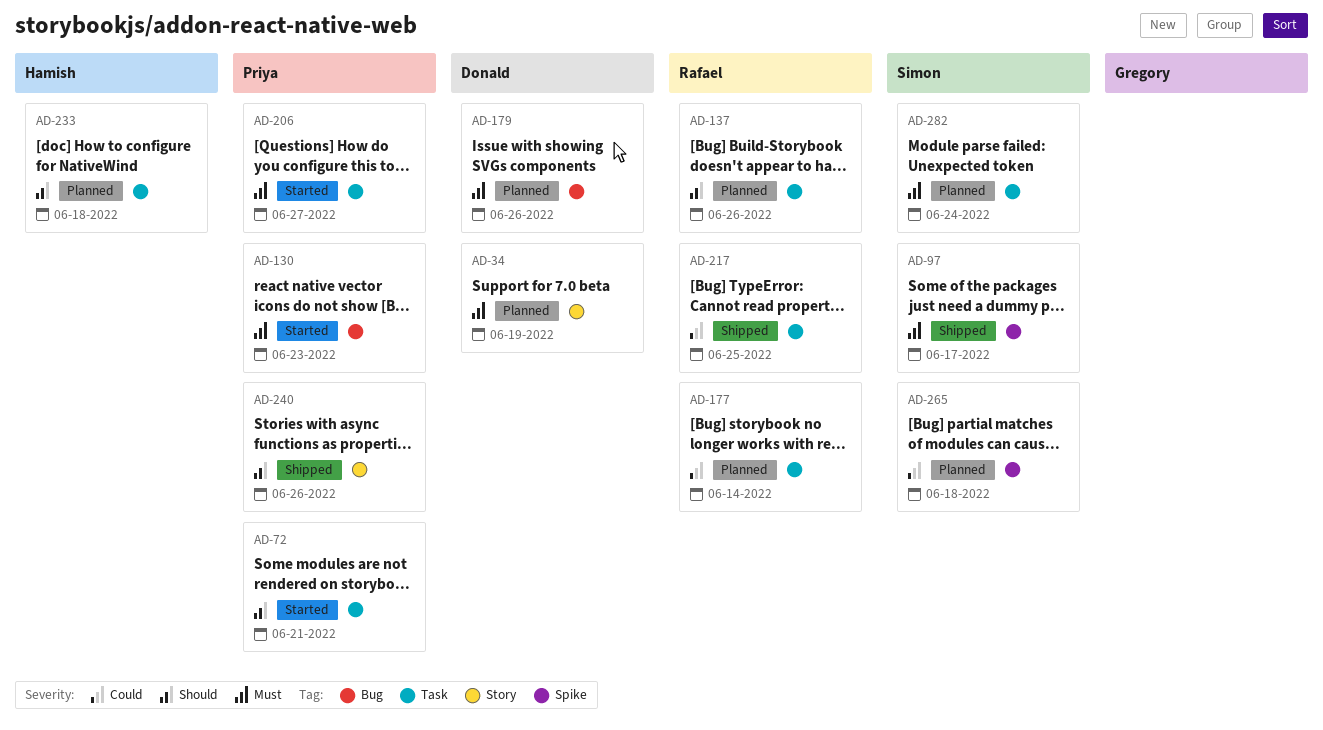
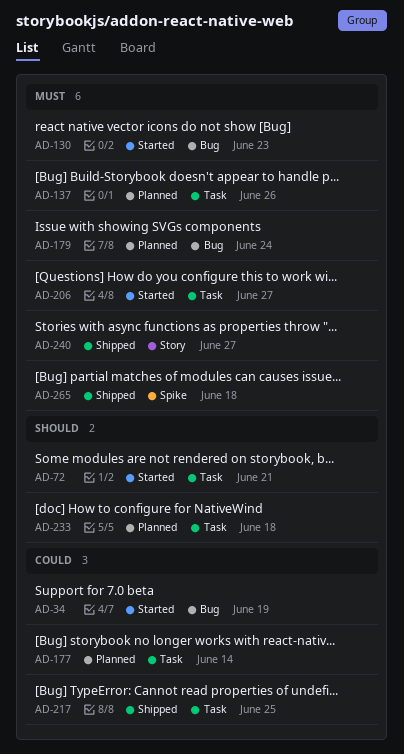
AD-34, status: Planned -> Started
AD-34, priority: Must -> Could
AD-34, label: Story -> Bug
AD-97: present -> none
AD-137, priority: Should -> Must
AD-179, due: Jun 26 -> Jun 24
AD-240, priority: Should -> Must
AD-240, due: Jun 26 -> Jun 27
AD-265, status: Planned -> Shipped
AD-265, priority: Could -> Must
AD-282: present -> none

